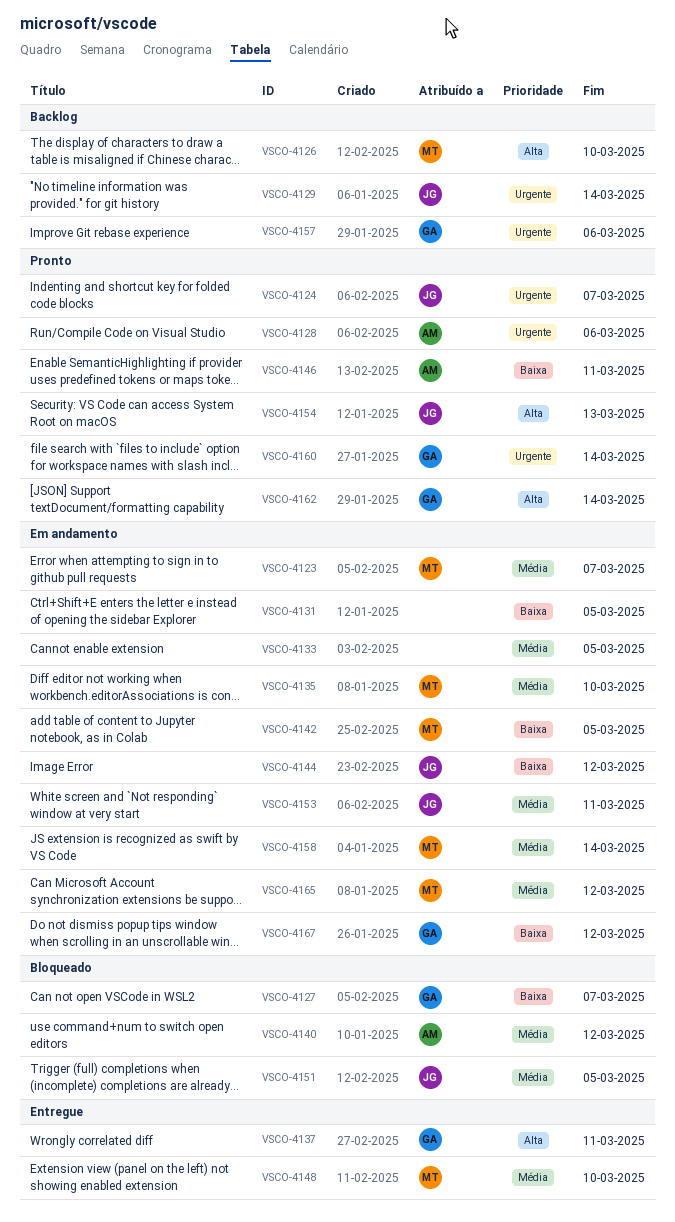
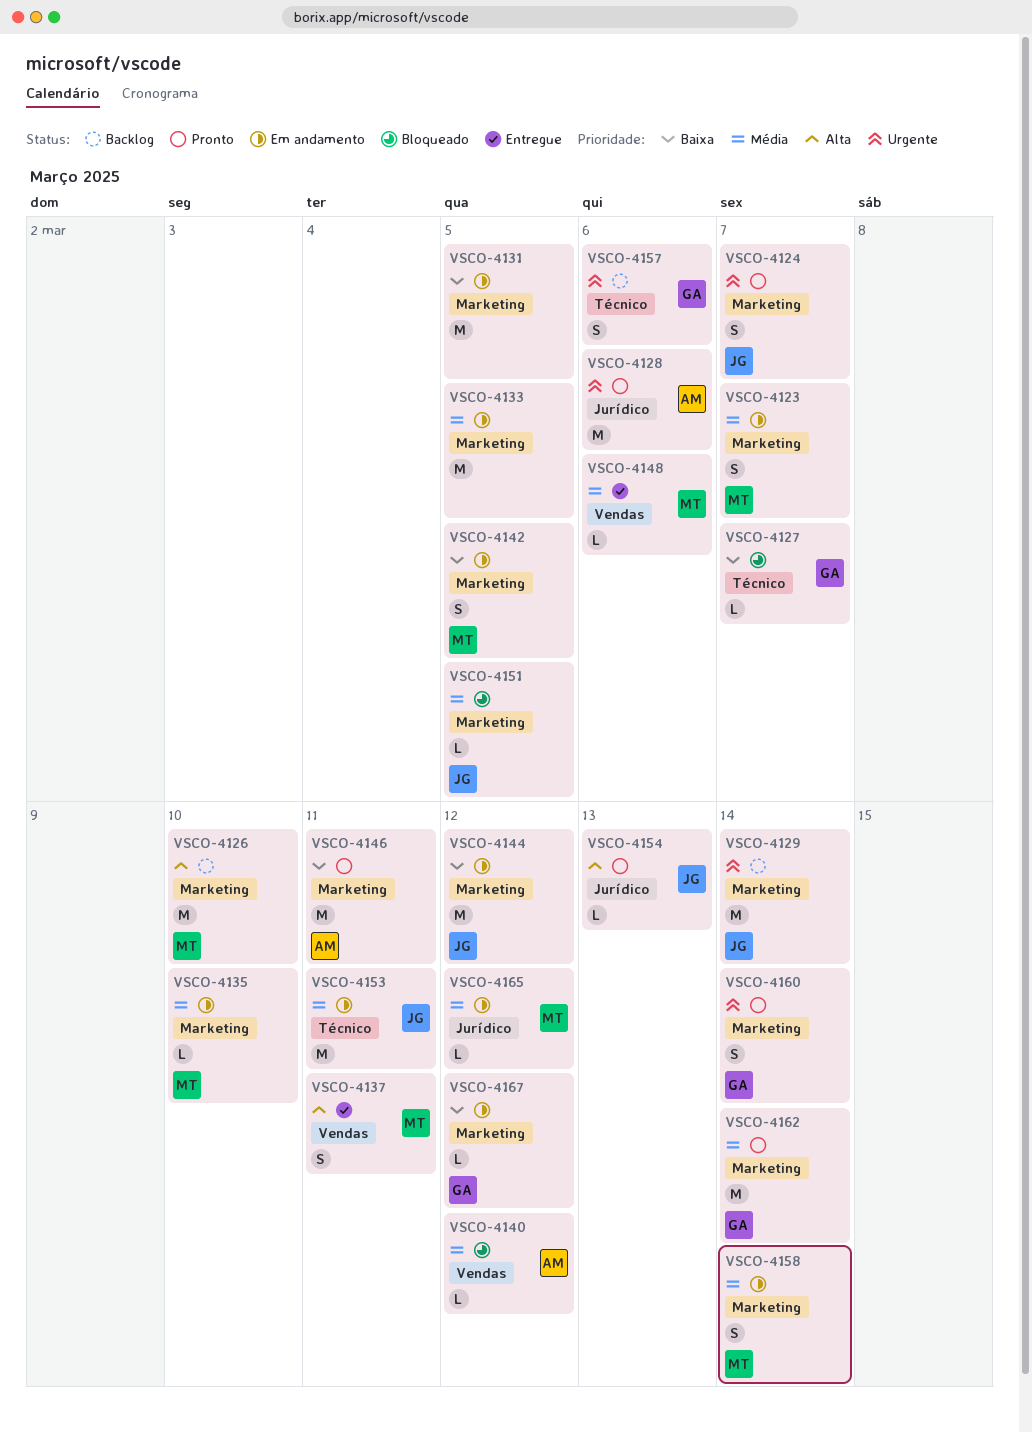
VSCO-4137, owner: GA -> MT
VSCO-4148, due: Mar 10 -> Mar 6
VSCO-4162, priority: Alta -> Média

